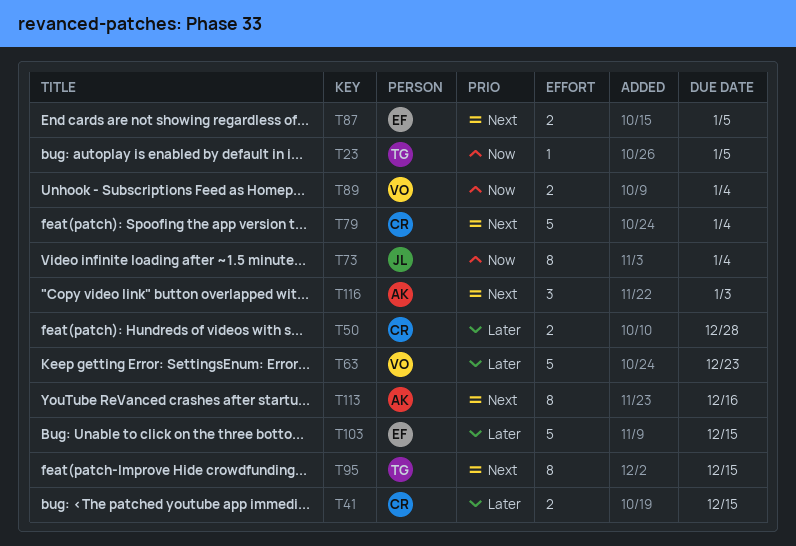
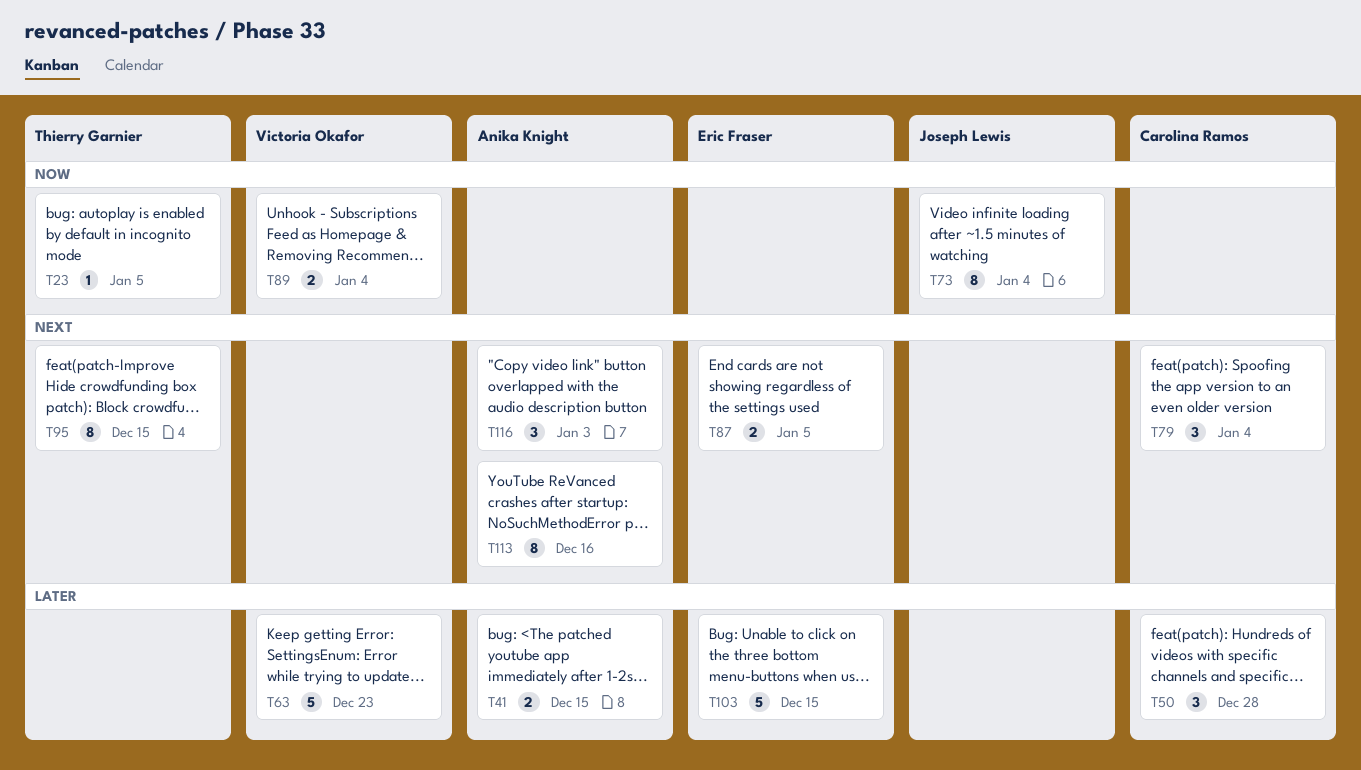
T41, owner: Carolina Ramos -> Anika Knight
T50, estimate: 2 -> 3
T79, estimate: 5 -> 3

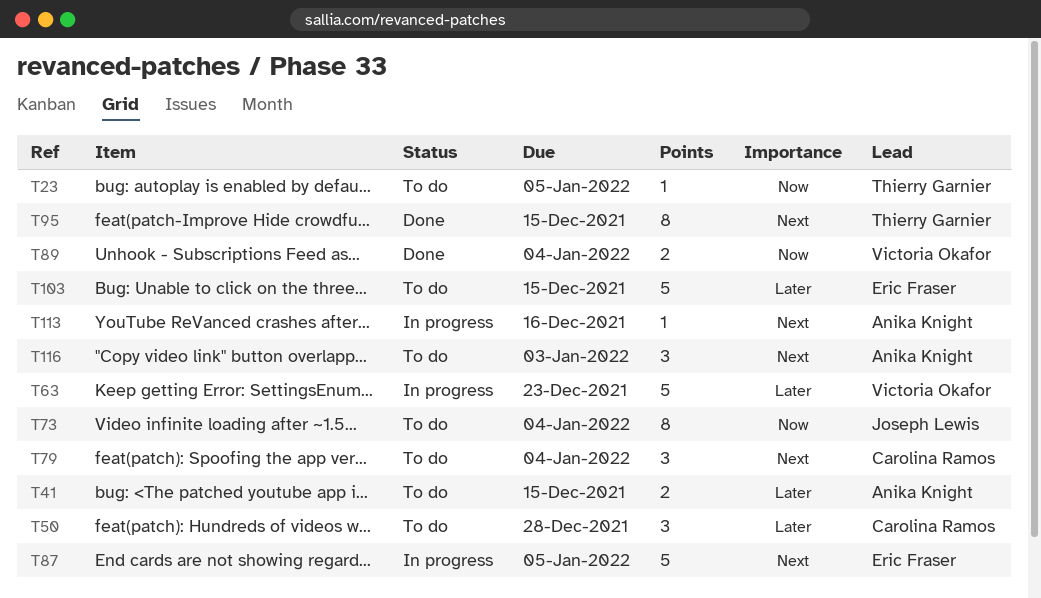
T87, estimate: 2 -> 5
T113, estimate: 8 -> 1

